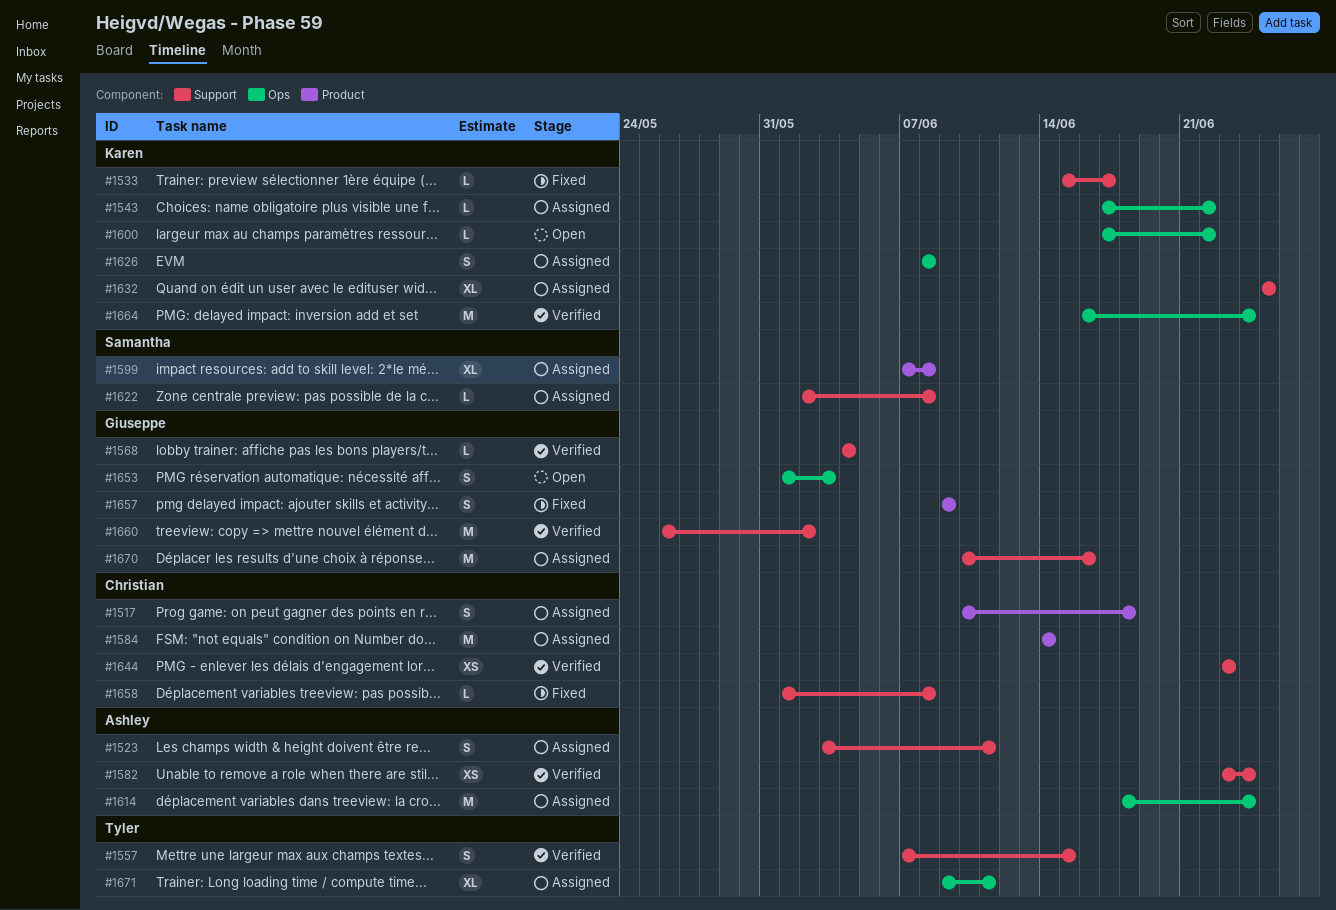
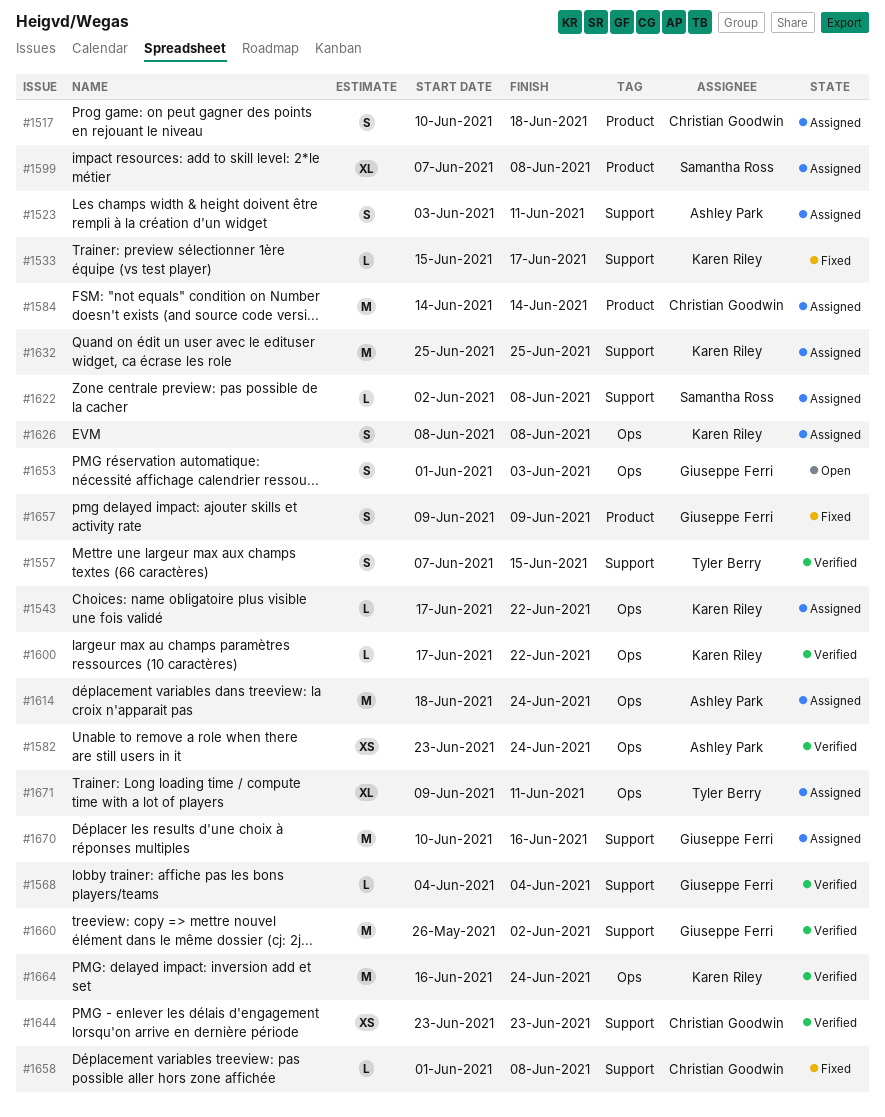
#1582, label: Support -> Ops
#1600, status: Open -> Verified
#1632, estimate: XL -> M

